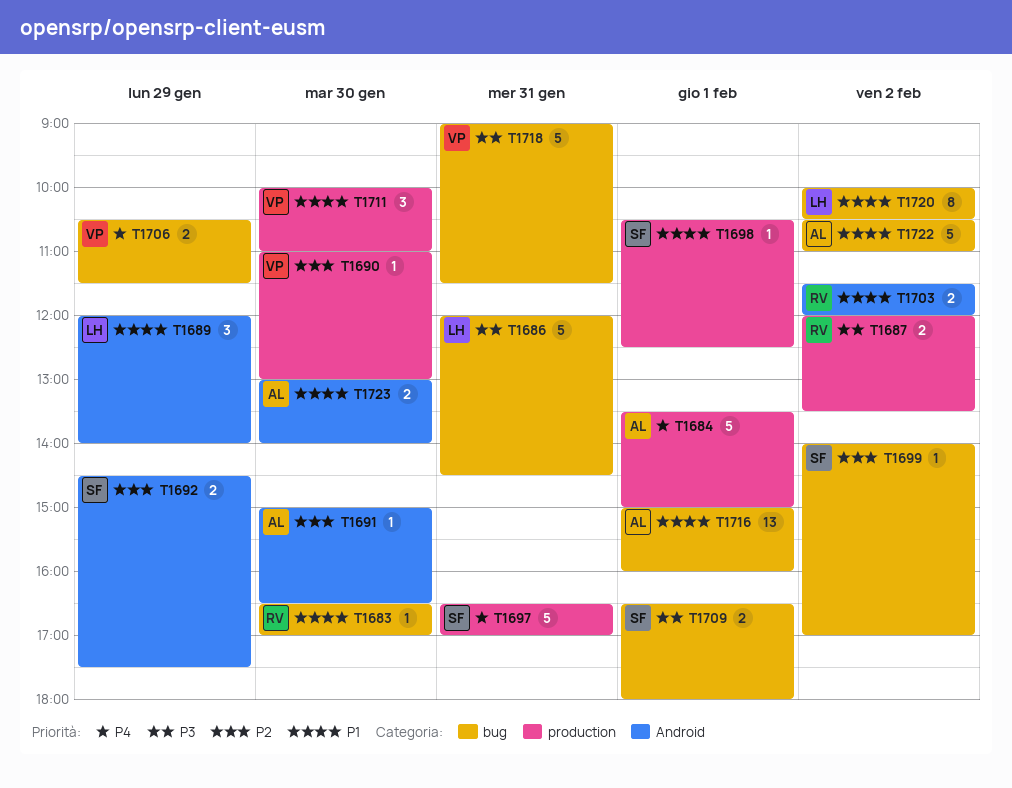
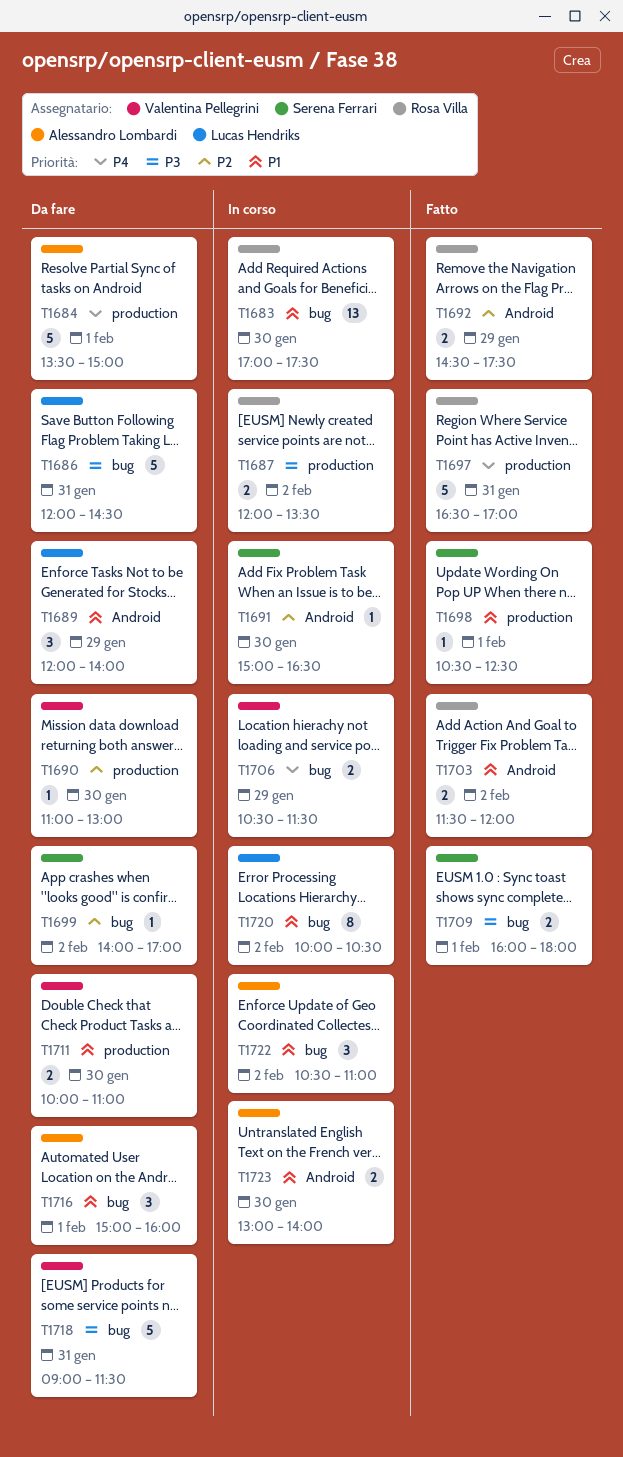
T1683, estimate: 1 -> 13
T1683, begins: 16:30 -> 17:00
T1683, ends: 17:00 -> 17:30
T1691, owner: Alessandro Lombardi -> Serena Ferrari
T1692, owner: Serena Ferrari -> Rosa Villa
T1697, owner: Serena Ferrari -> Rosa Villa
T1709, begins: 16:30 -> 16:00
T1711, estimate: 3 -> 2
T1716, estimate: 13 -> 3
T1722, estimate: 5 -> 3

